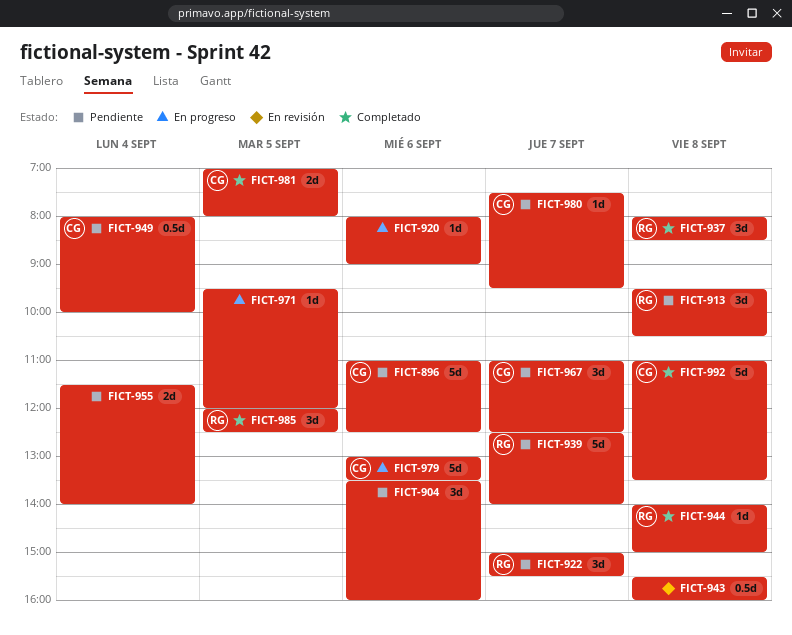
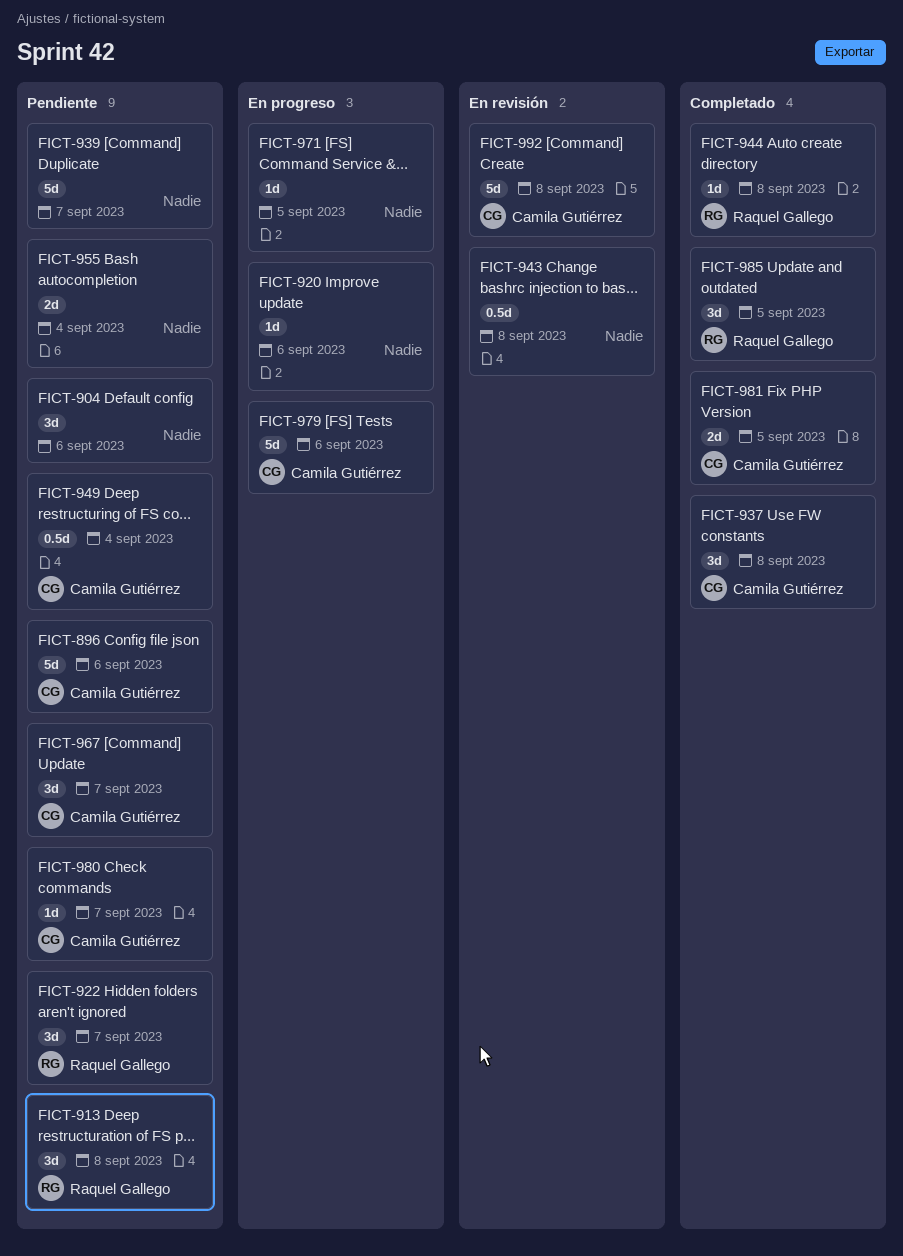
FICT-937, owner: Raquel Gallego -> Camila Gutiérrez
FICT-939, owner: Raquel Gallego -> none
FICT-992, status: Completado -> En revisión

